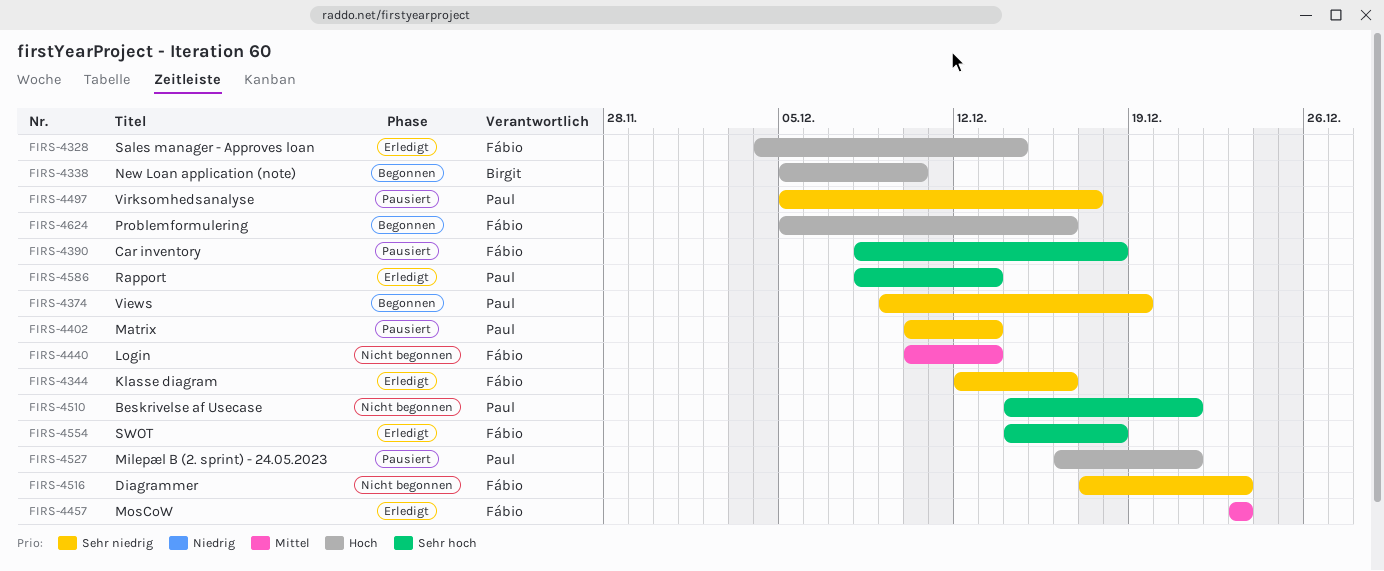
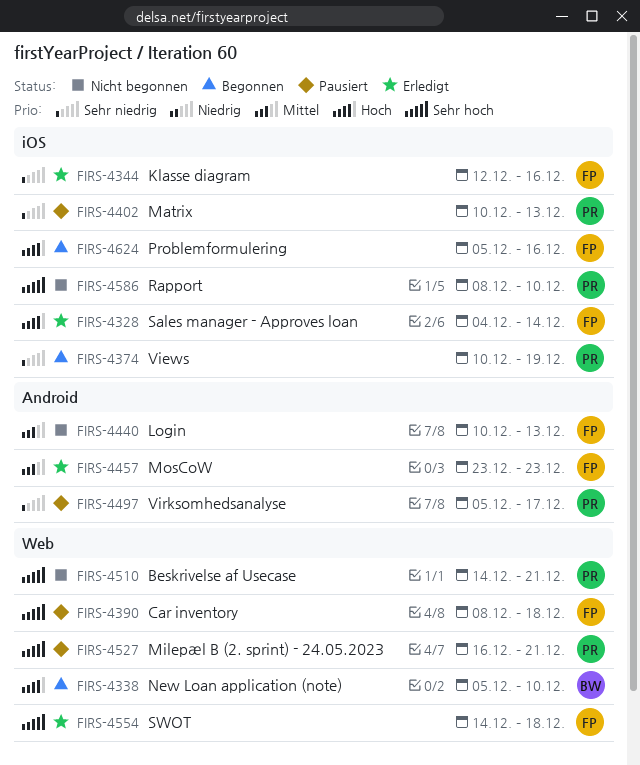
FIRS-4374, start: Dec 9 -> Dec 10
FIRS-4516: present -> none
FIRS-4527, priority: Hoch -> Sehr hoch
FIRS-4586, status: Erledigt -> Nicht begonnen
FIRS-4586, due: Dec 13 -> Dec 10

